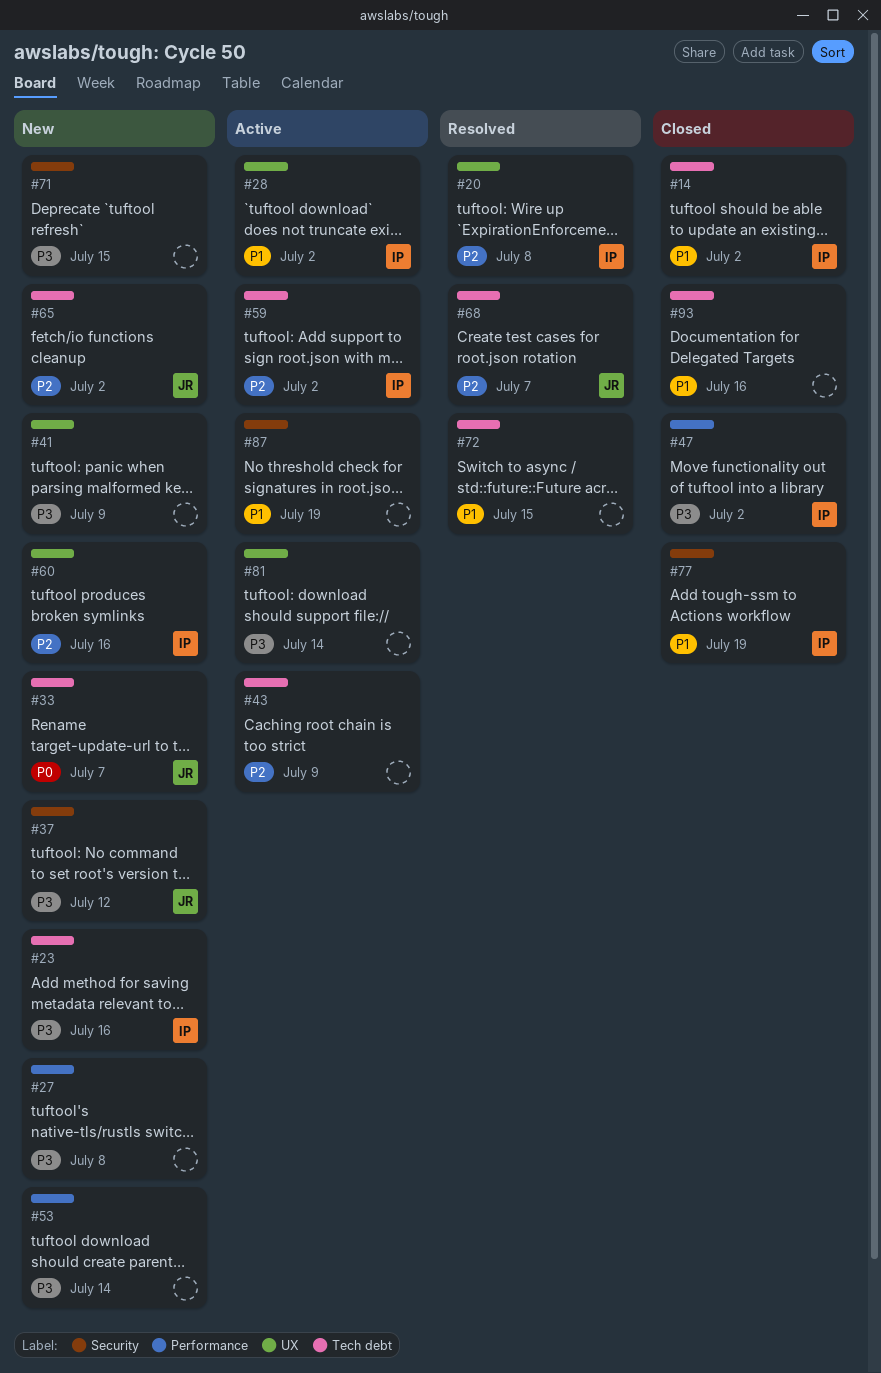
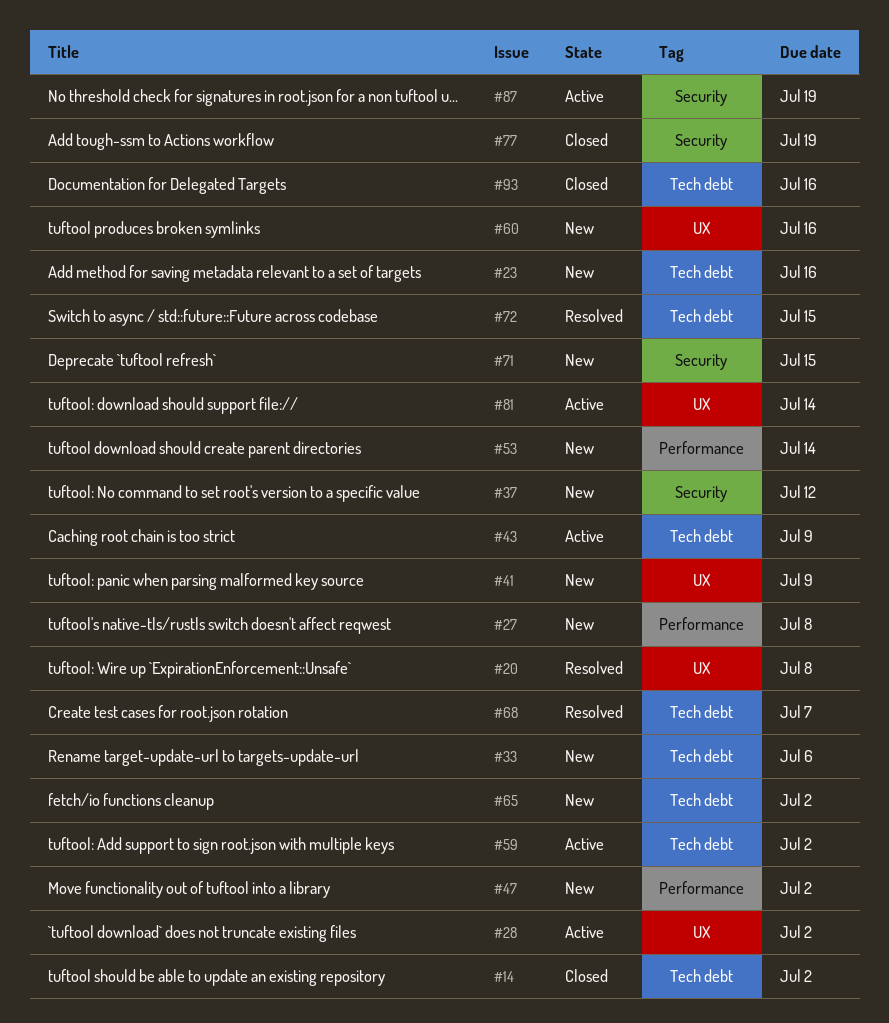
#33, due: Jul 7 -> Jul 6
#47, status: Closed -> New

